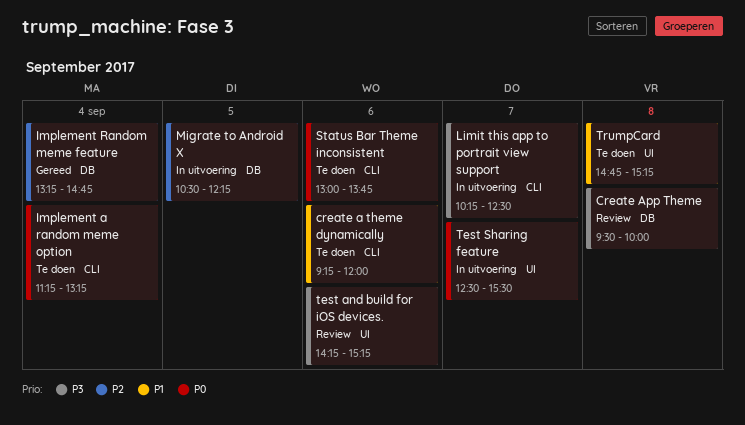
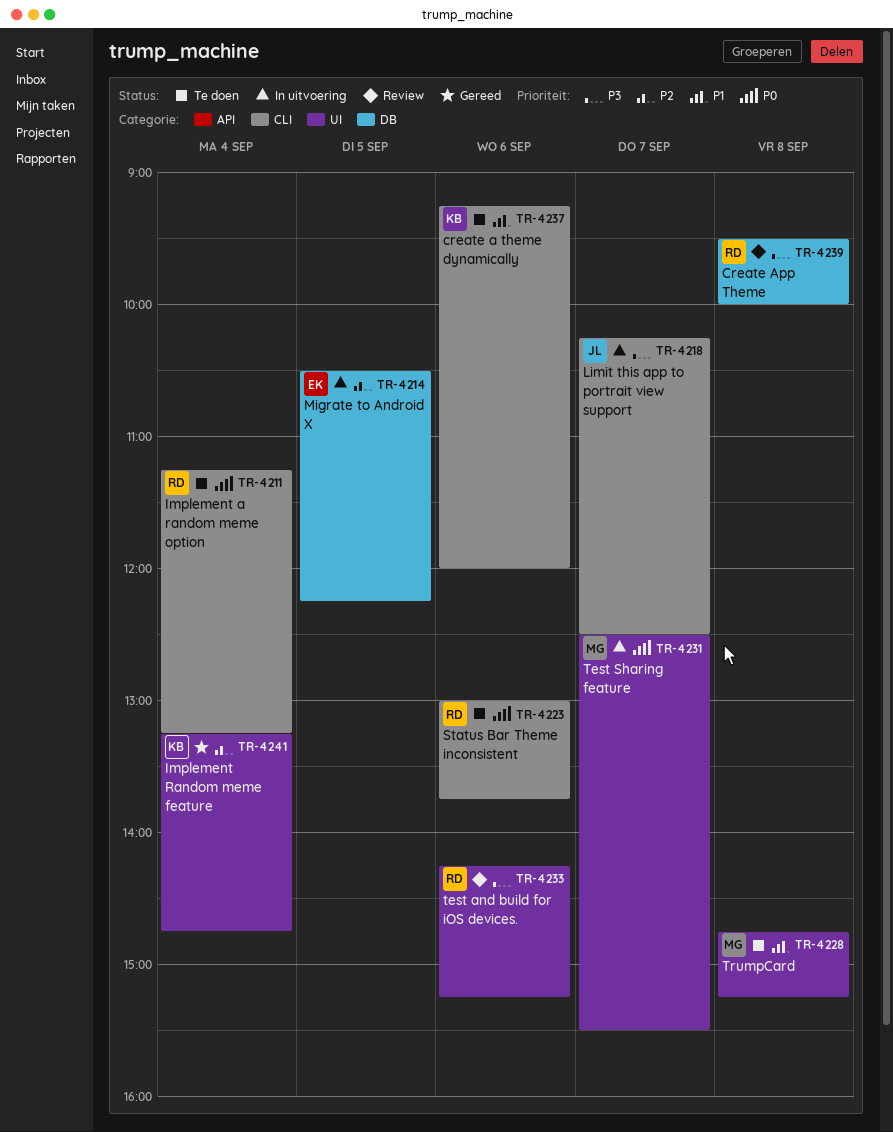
Implement Random meme feature, label: DB -> UI

